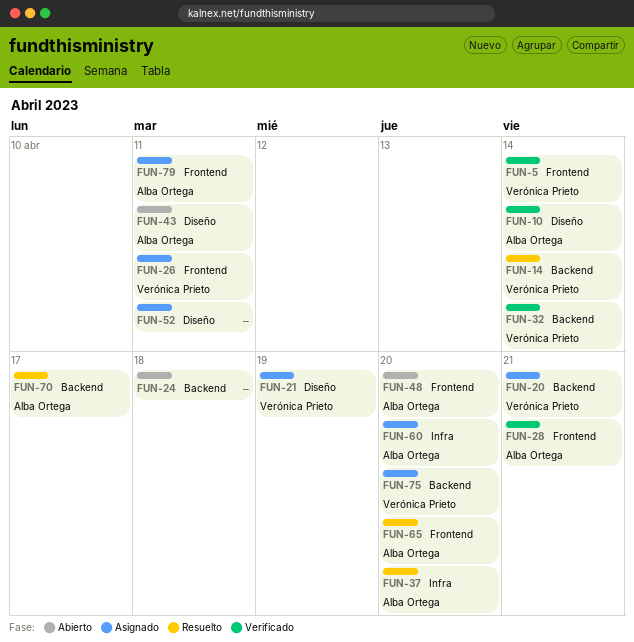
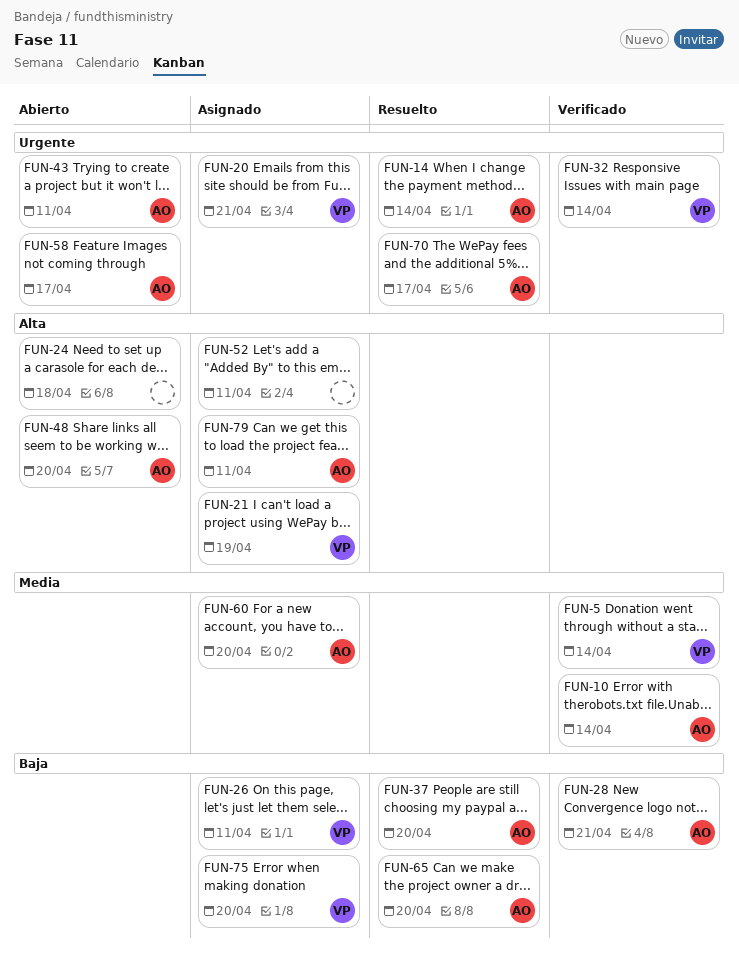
FUN-14, owner: Verónica Prieto -> Alba Ortega
FUN-58: none -> present

